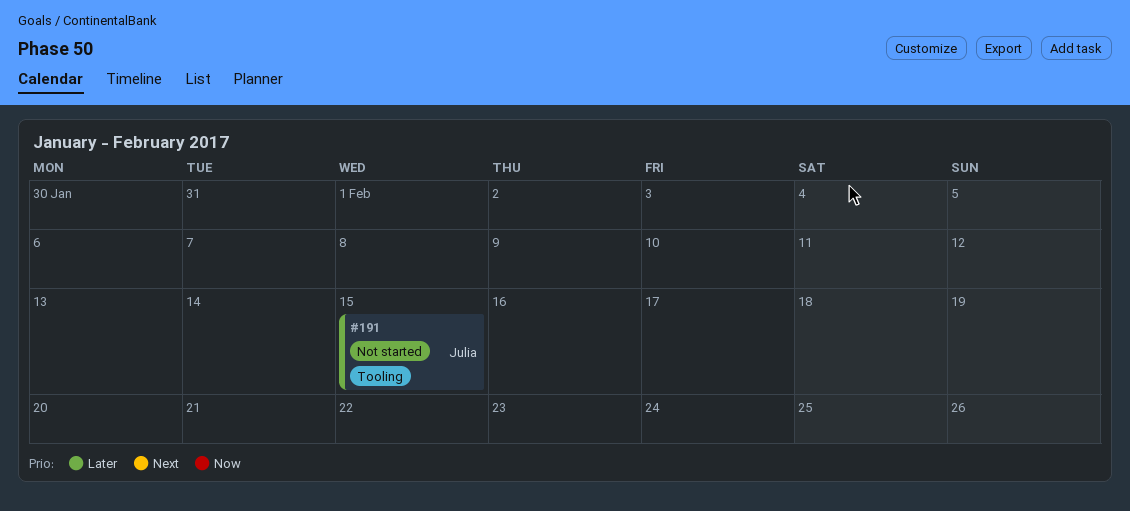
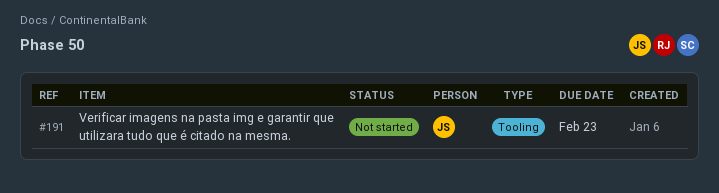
#191, due: Feb 15 -> Feb 23

